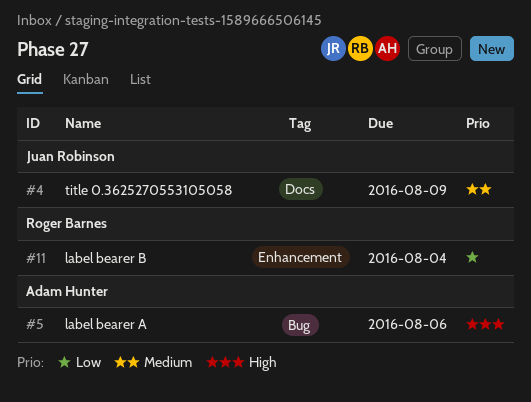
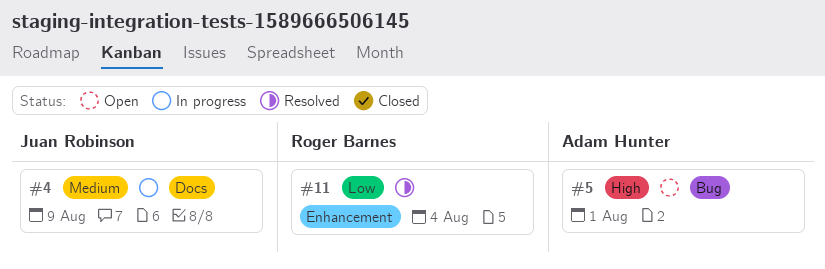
#5, due: Aug 6 -> Aug 1

